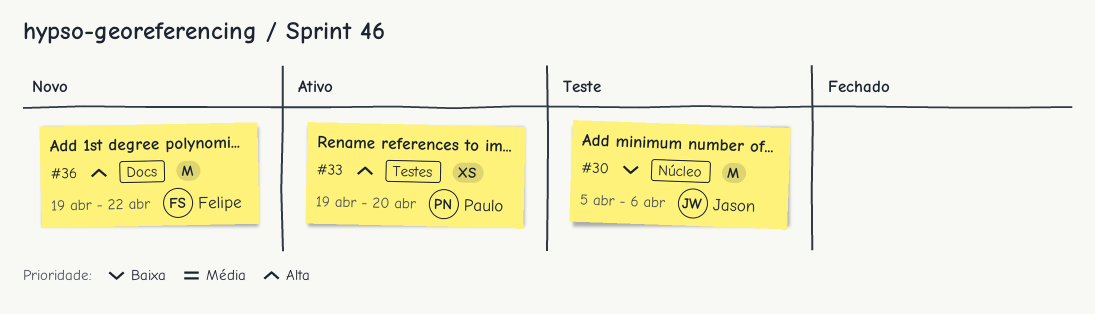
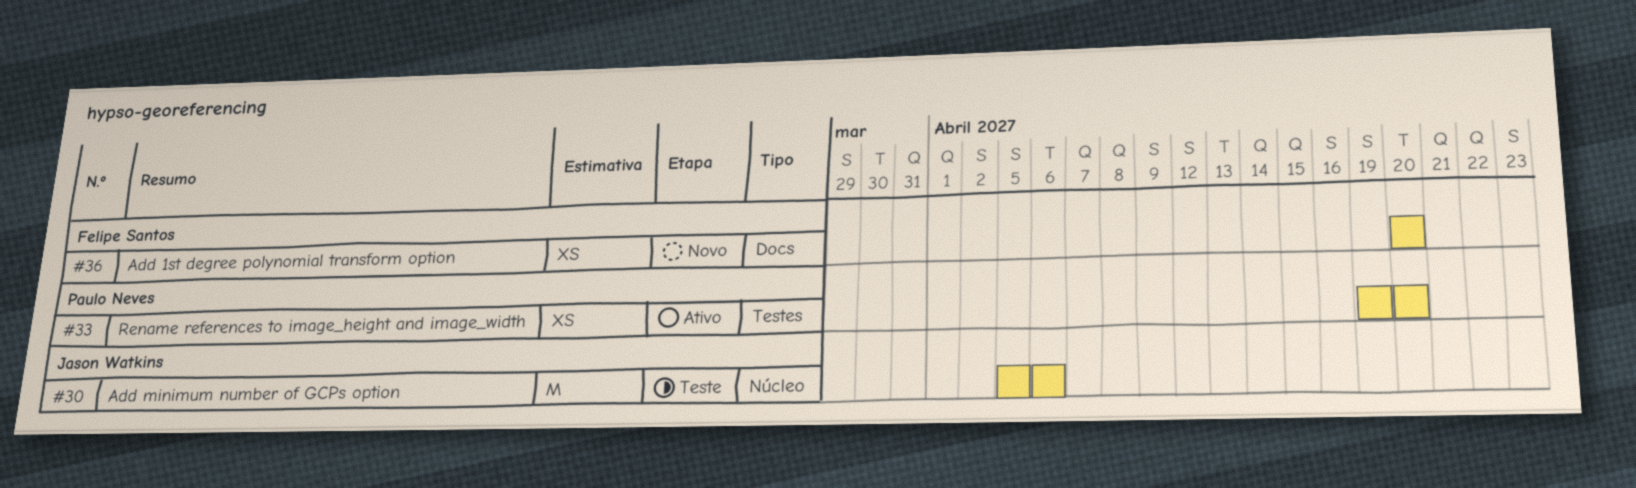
#36, estimate: M -> XS
#36, start: Apr 19 -> Apr 20
#36, due: Apr 22 -> Apr 20

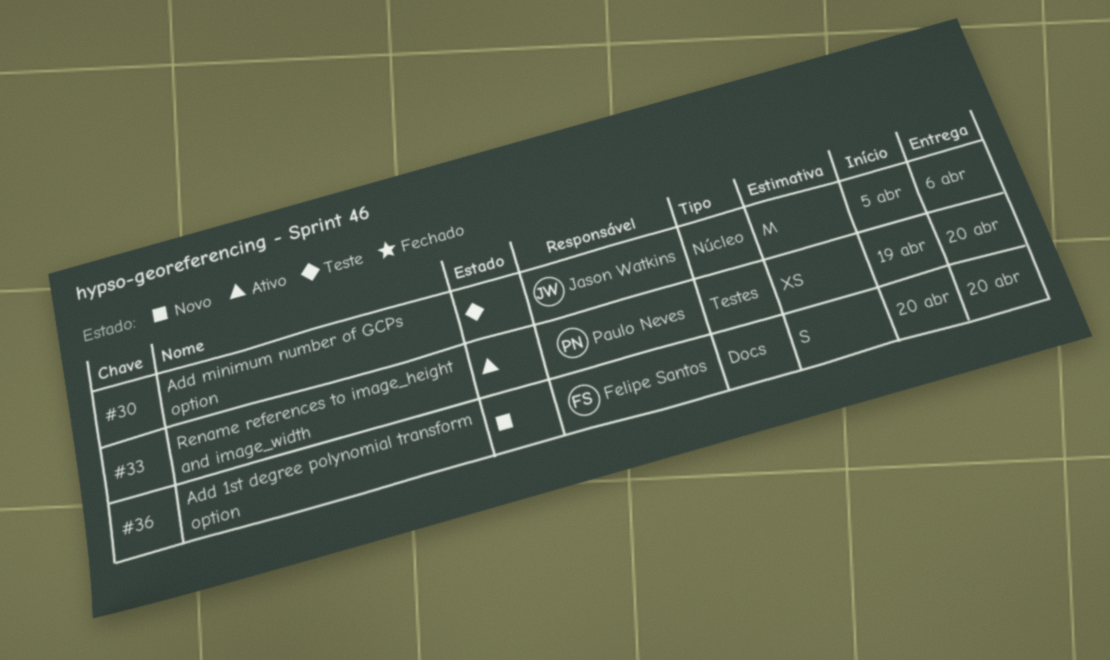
#36, estimate: XS -> S

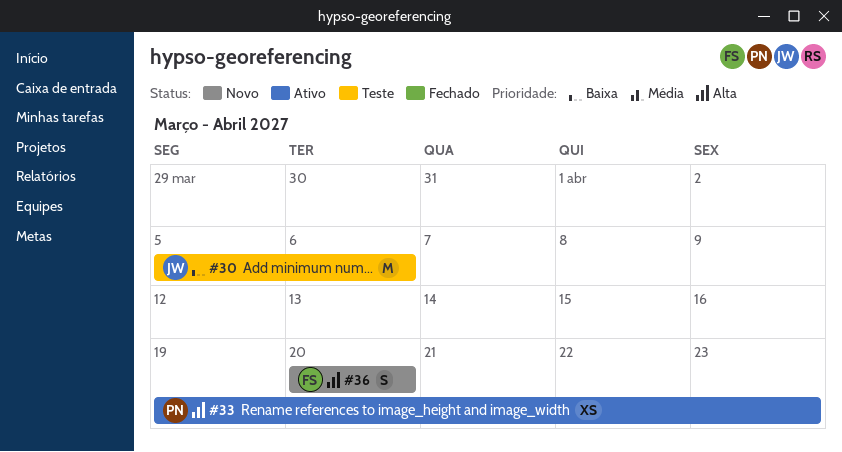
#33, due: Apr 20 -> Apr 23

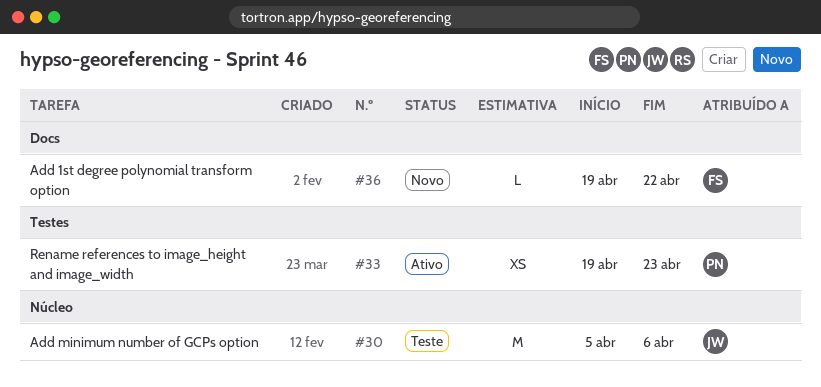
#36, estimate: S -> L
#36, start: Apr 20 -> Apr 19
#36, due: Apr 20 -> Apr 22

